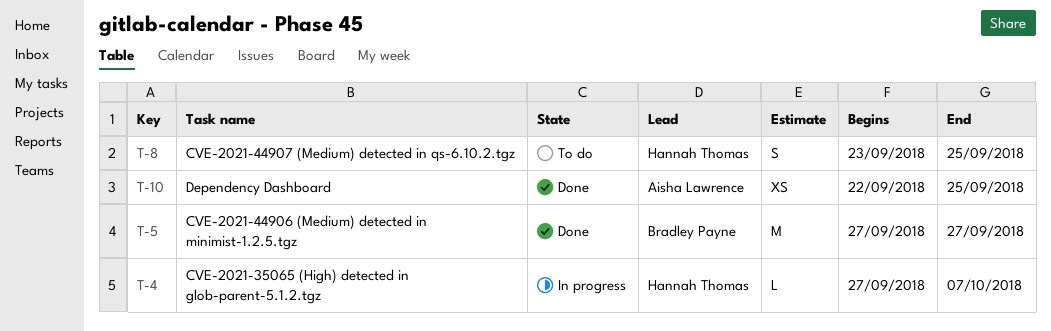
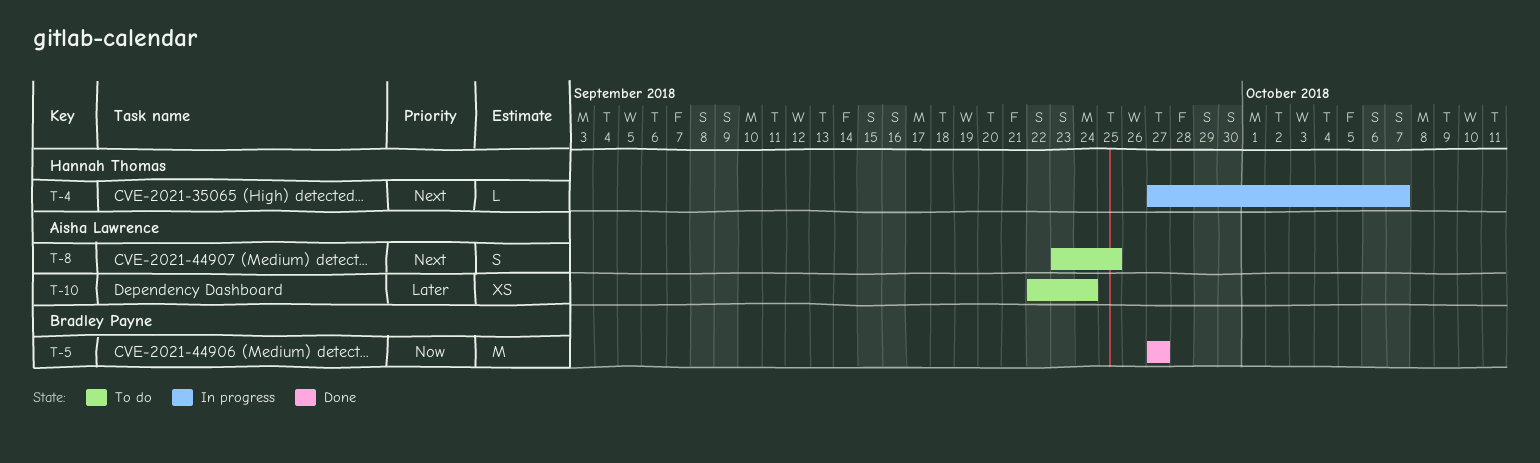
T-8, owner: Hannah Thomas -> Aisha Lawrence
T-10, status: Done -> To do
T-10, due: Sep 25 -> Sep 24

